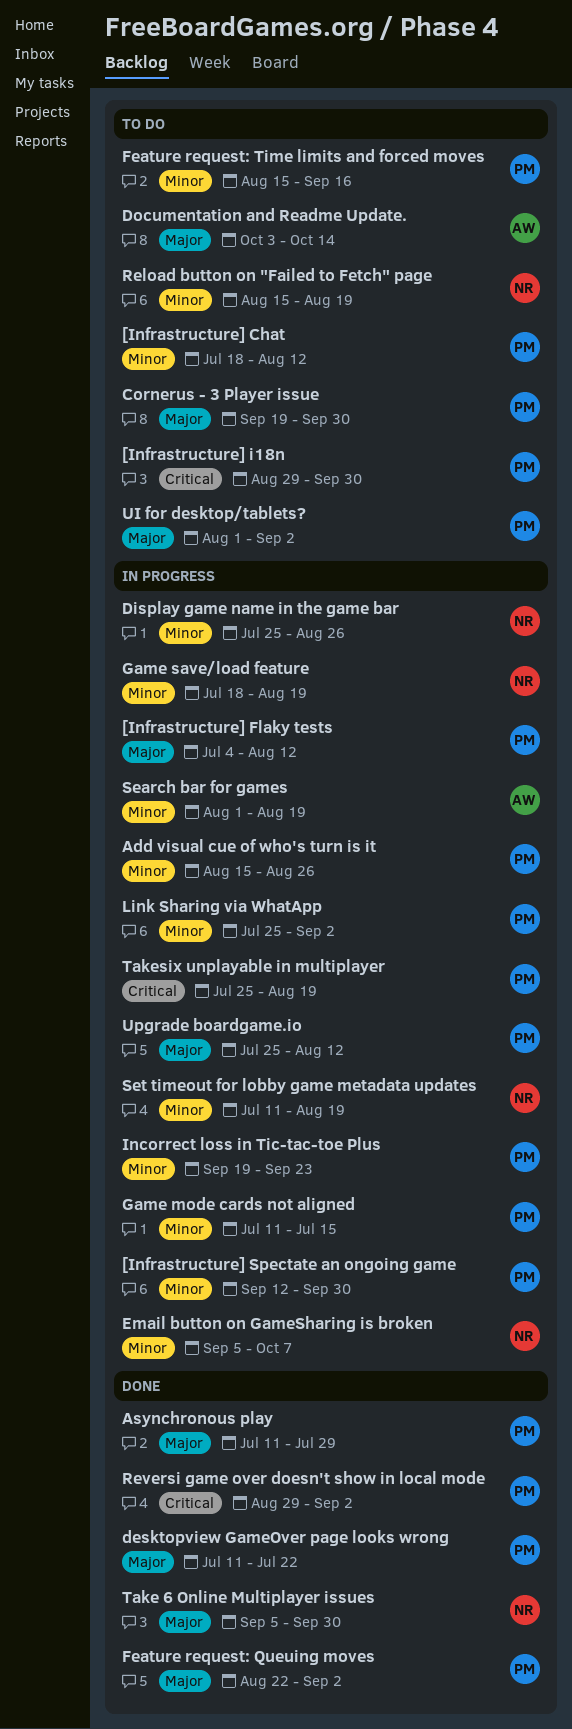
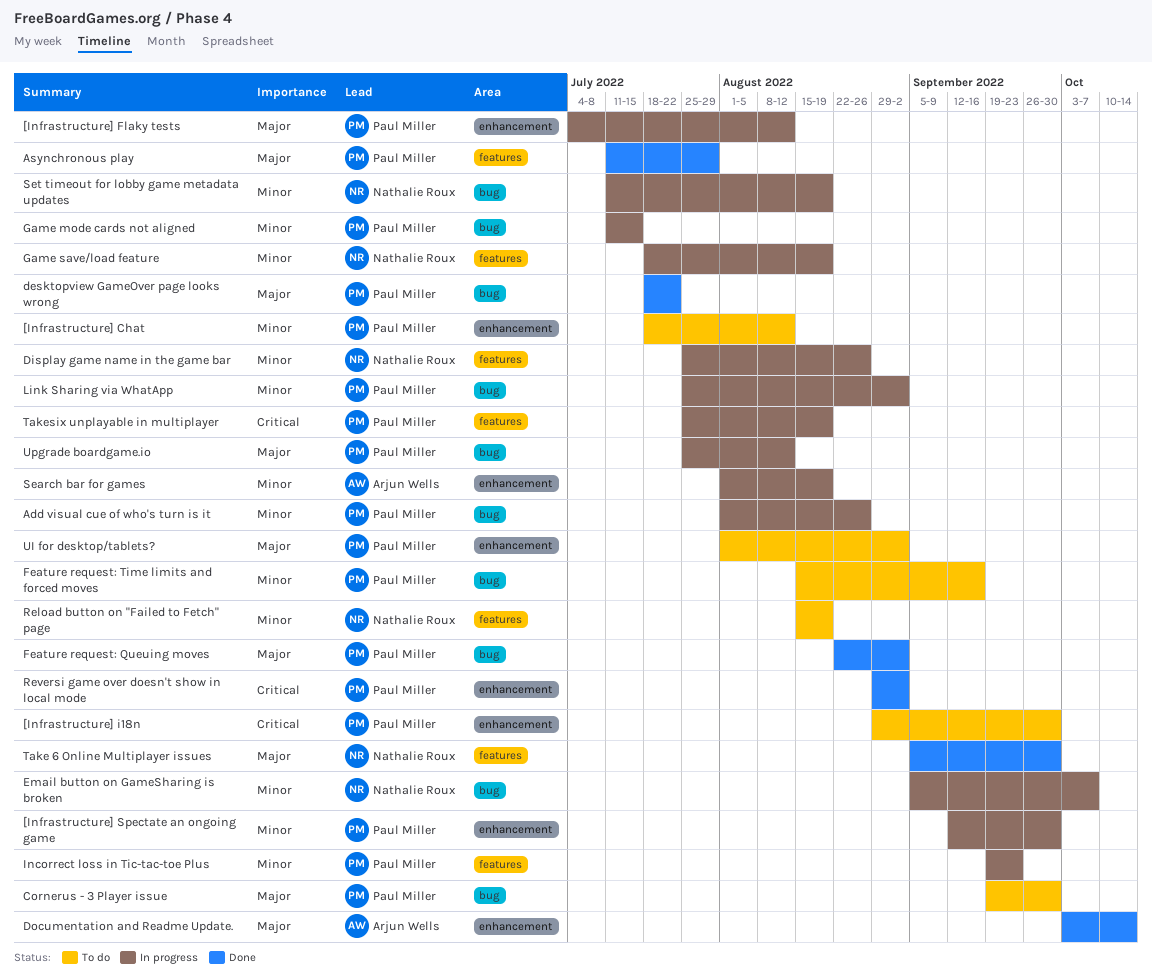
Add visual cue of who's turn is it, start: Aug 15 -> Aug 1
desktopview GameOver page looks wrong, start: Jul 11 -> Jul 18
Documentation and Readme Update., status: To do -> Done

